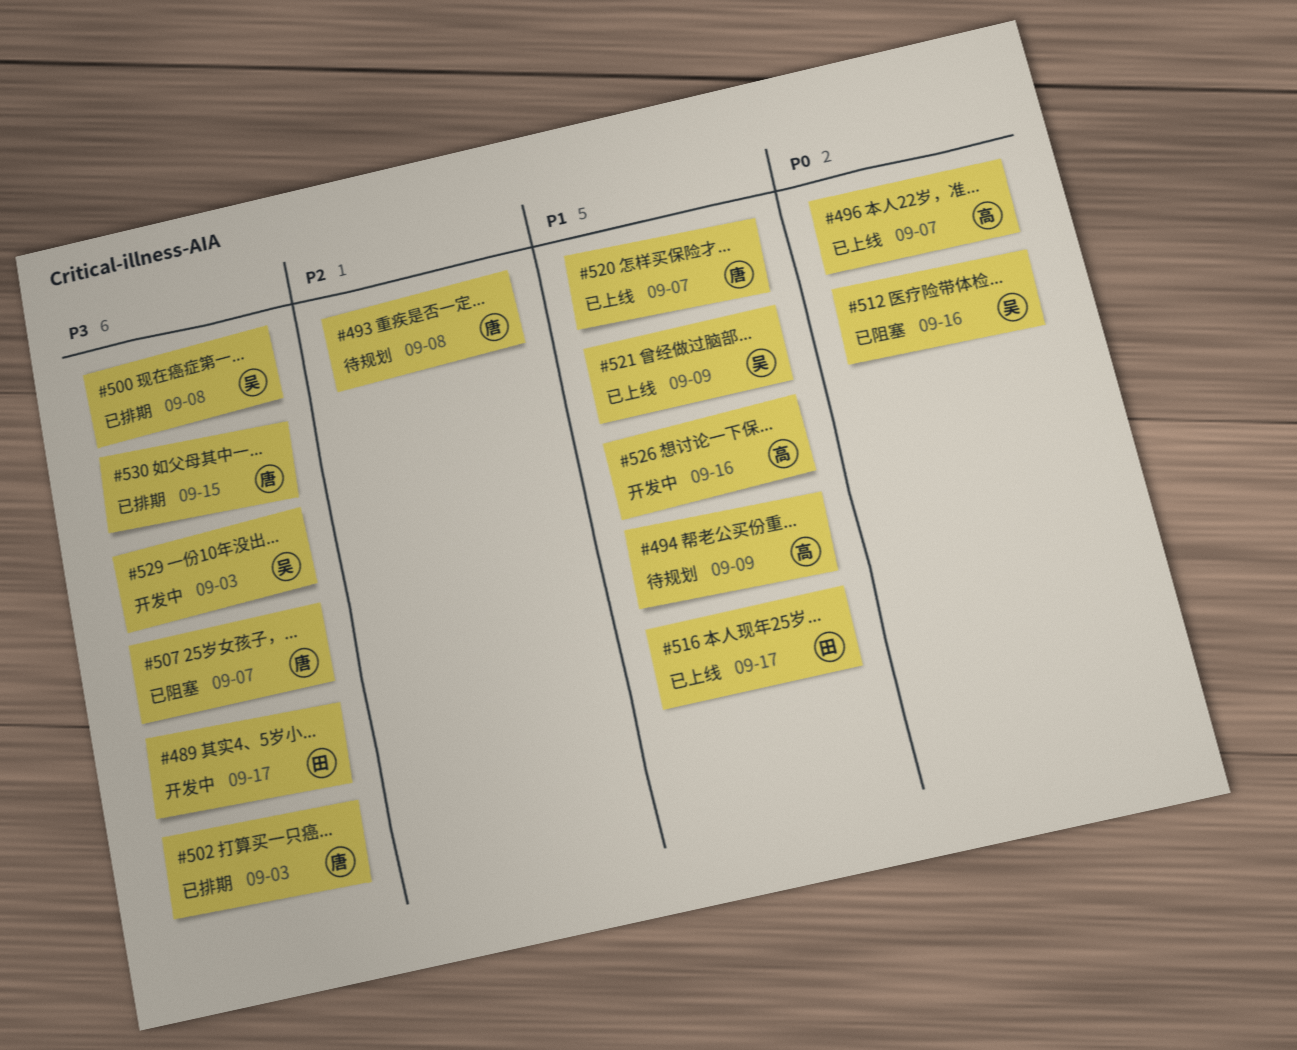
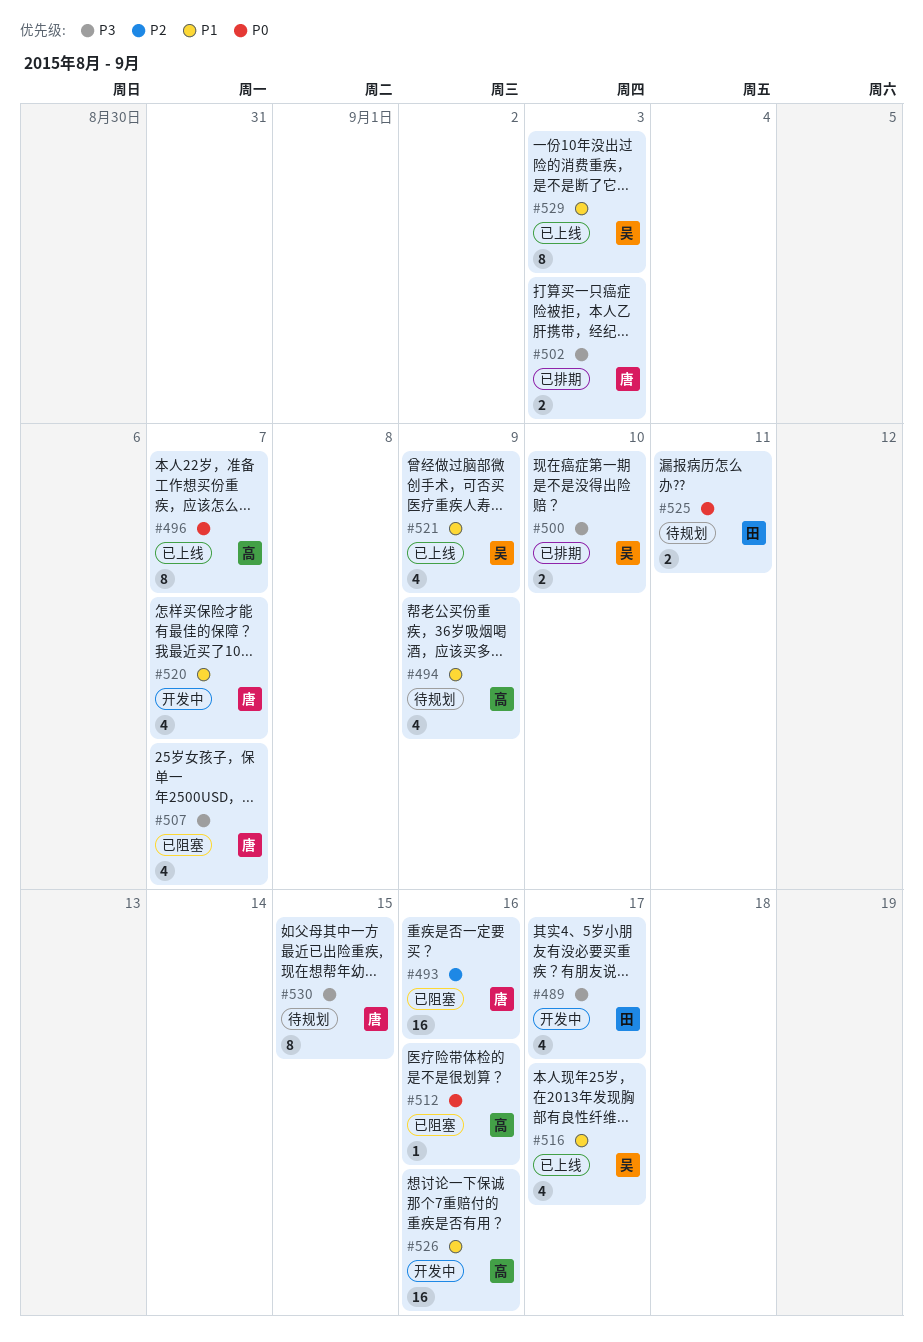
#493, status: 待规划 -> 已阻塞
#493, due: Sep 8 -> Sep 16
#500, due: Sep 8 -> Sep 10
#512, owner: 吴 -> 高
#516, owner: 田 -> 吴
#520, status: 已上线 -> 开发中
#525: none -> present
#529, status: 开发中 -> 已上线
#529, priority: P3 -> P1
#530, status: 已排期 -> 待规划

